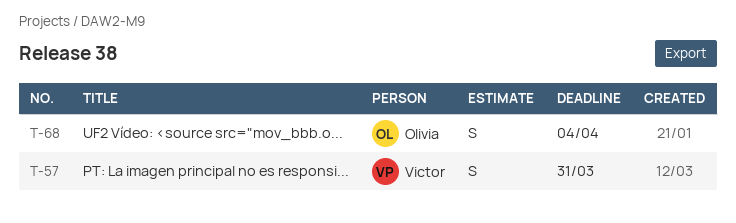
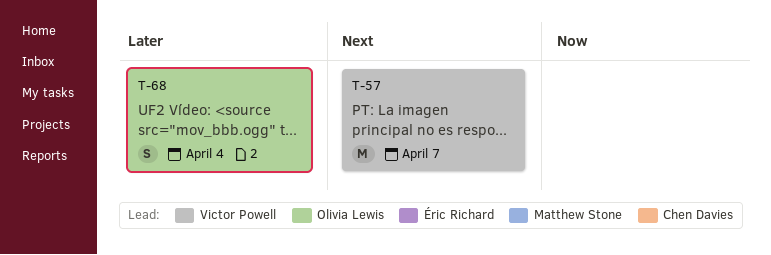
T-57, estimate: S -> M
T-57, due: Mar 31 -> Apr 7

